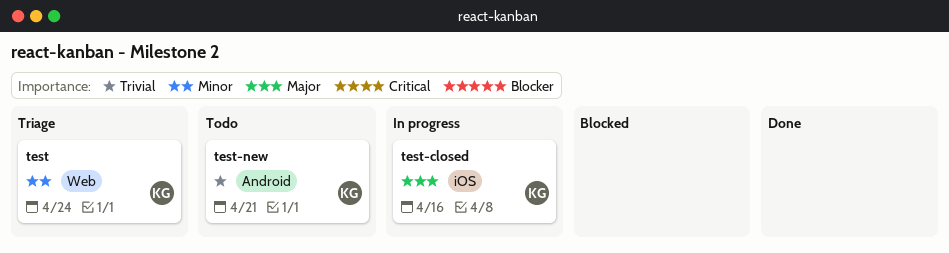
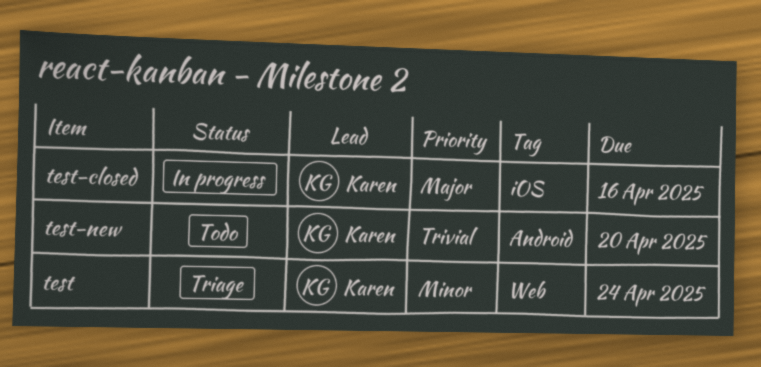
test-new, due: Apr 21 -> Apr 20

